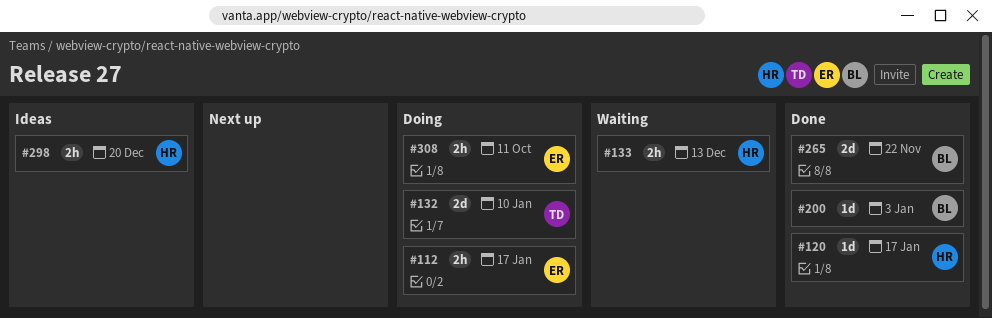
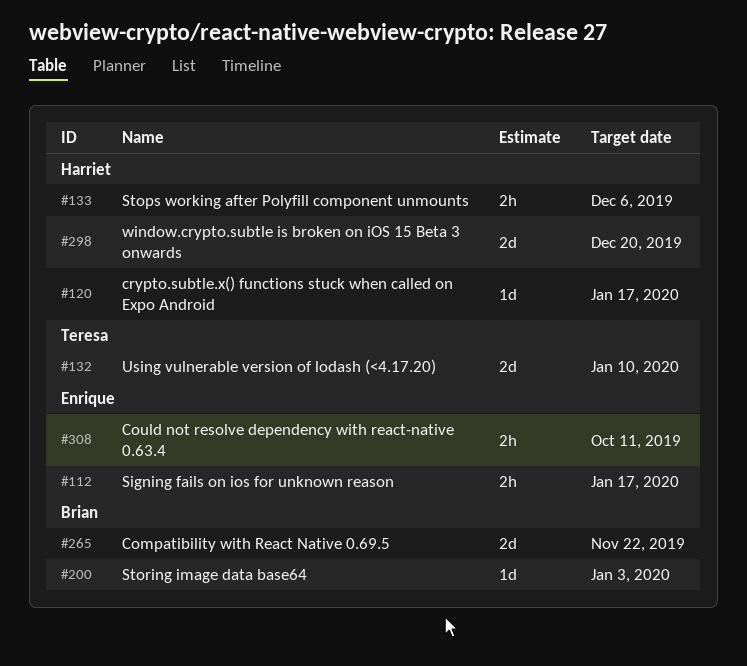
#133, due: Dec 13 -> Dec 6
#298, estimate: 2h -> 2d

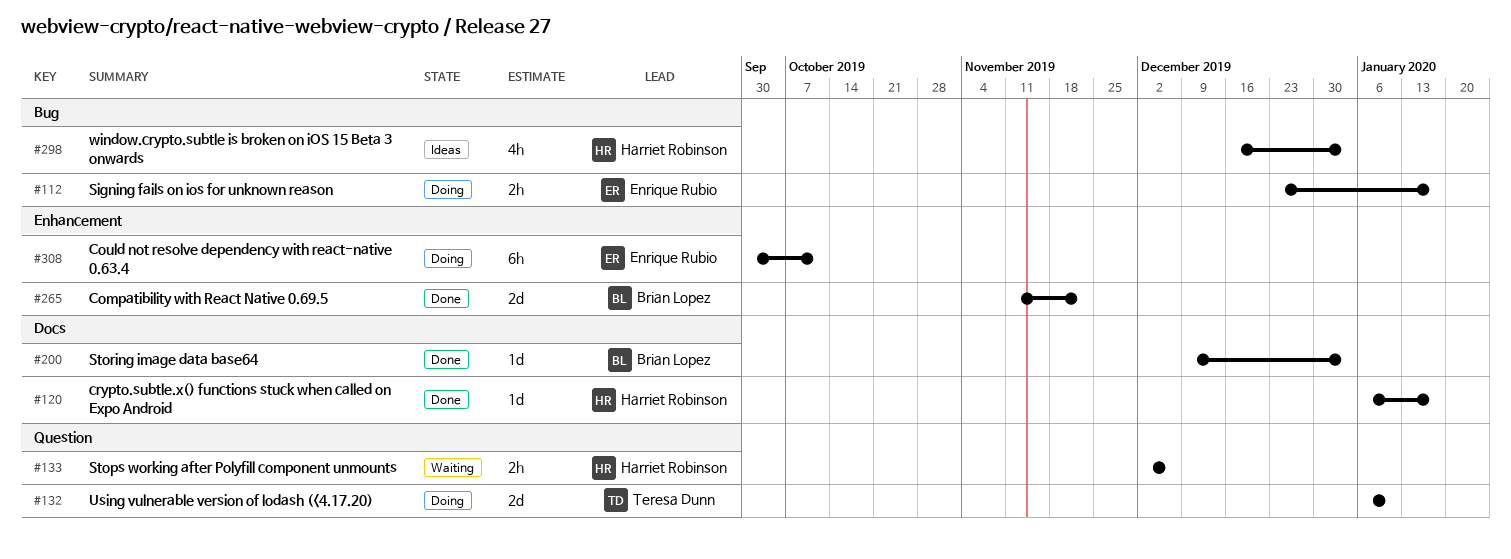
#298, estimate: 2d -> 4h
#298, due: Dec 20 -> Jan 3
#308, estimate: 2h -> 6h

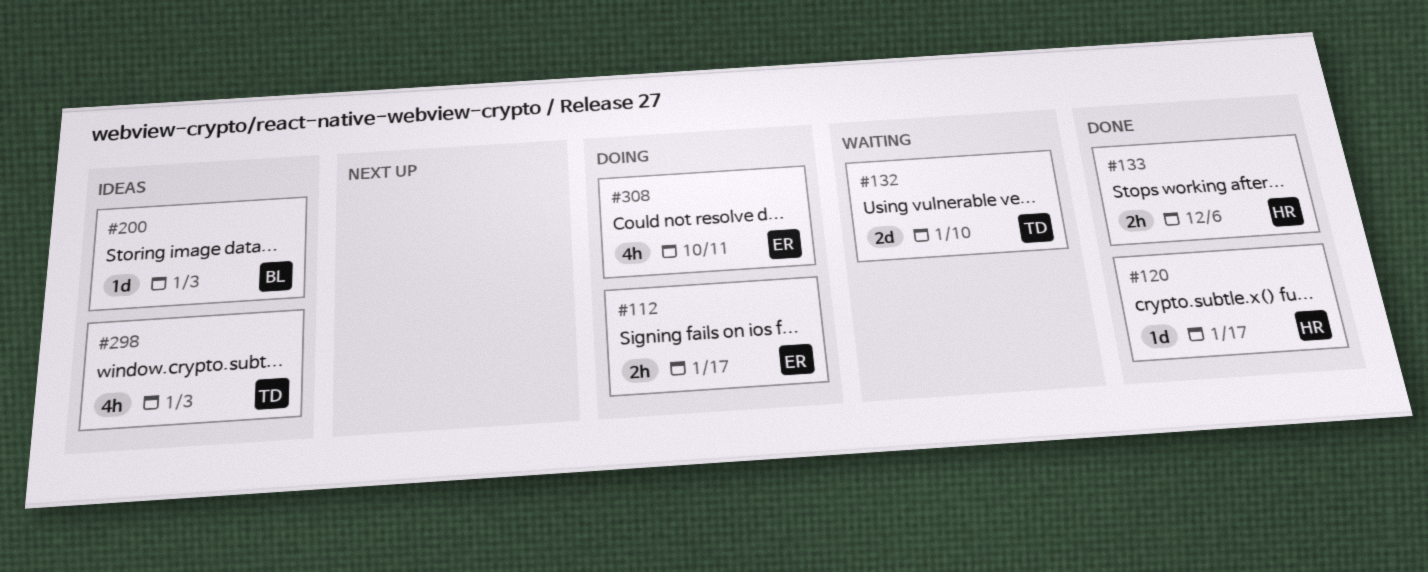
#132, status: Doing -> Waiting
#133, status: Waiting -> Done
#200, status: Done -> Ideas
#265: present -> none
#298, owner: Harriet Robinson -> Teresa Dunn
#308, estimate: 6h -> 4h

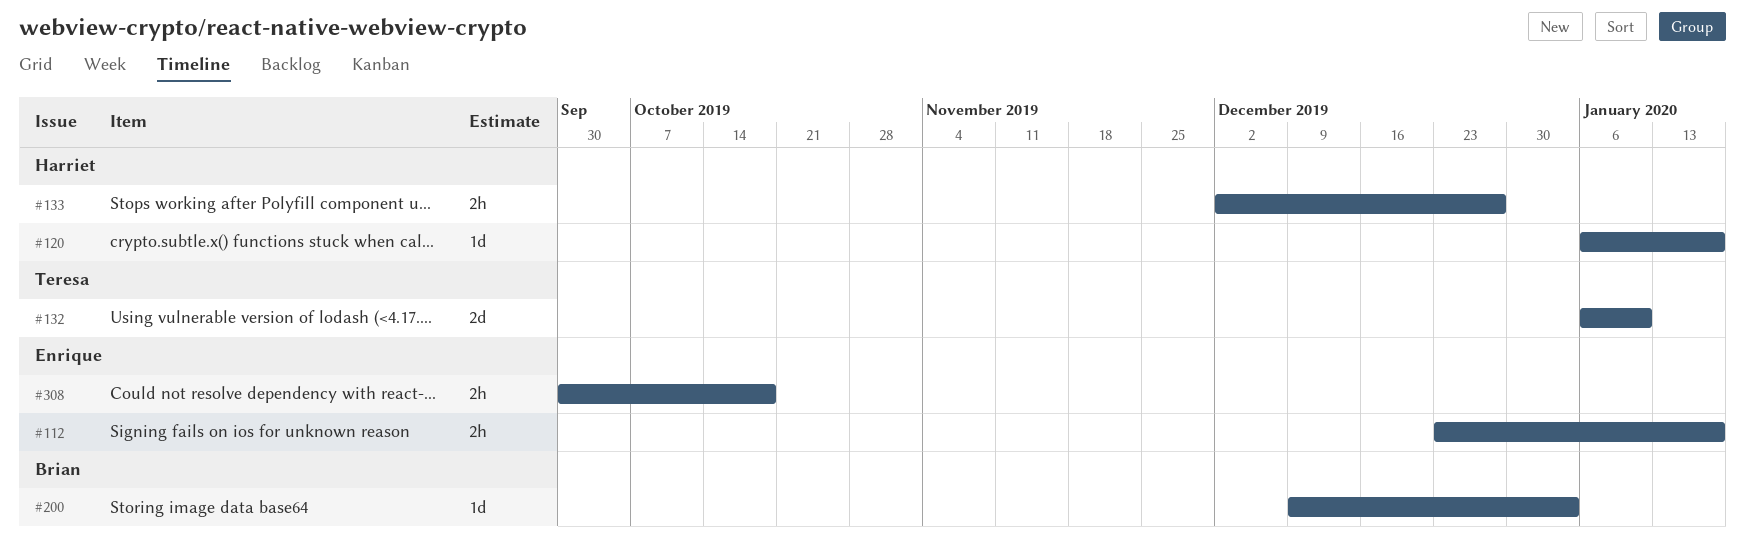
#133, due: Dec 6 -> Dec 27
#298: present -> none
#308, estimate: 4h -> 2h
#308, due: Oct 11 -> Oct 18

